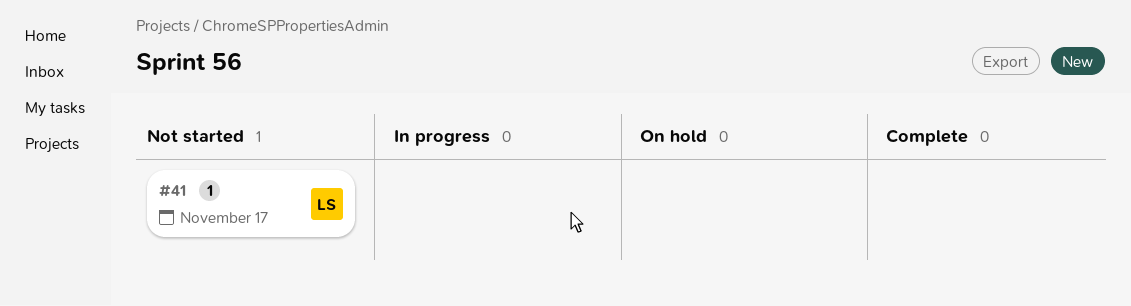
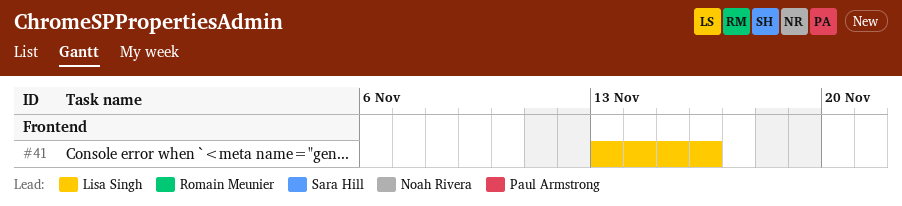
#41, due: Nov 17 -> Nov 16

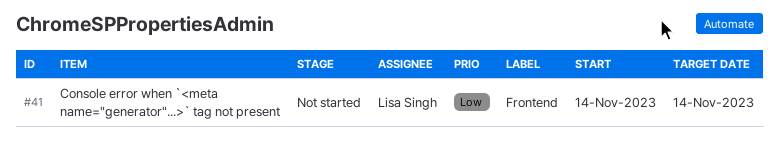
#41, start: Nov 13 -> Nov 14
#41, due: Nov 16 -> Nov 14

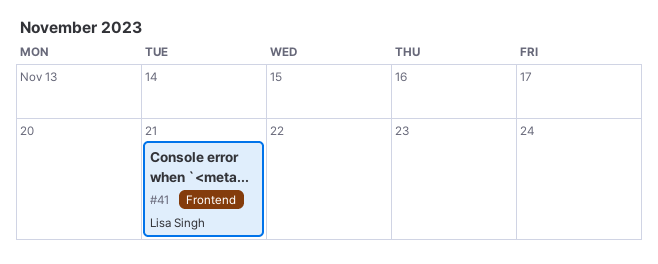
#41, due: Nov 14 -> Nov 21

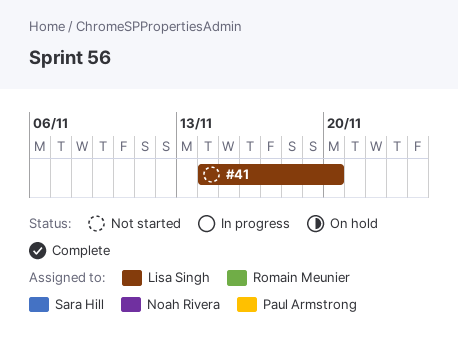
#41, due: Nov 21 -> Nov 20

